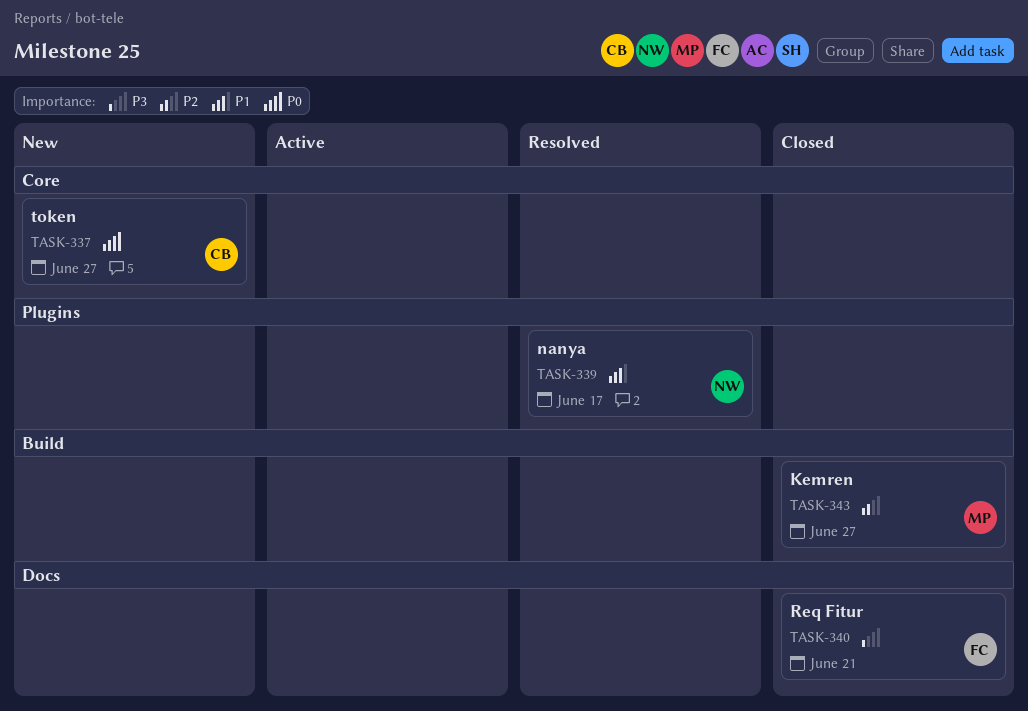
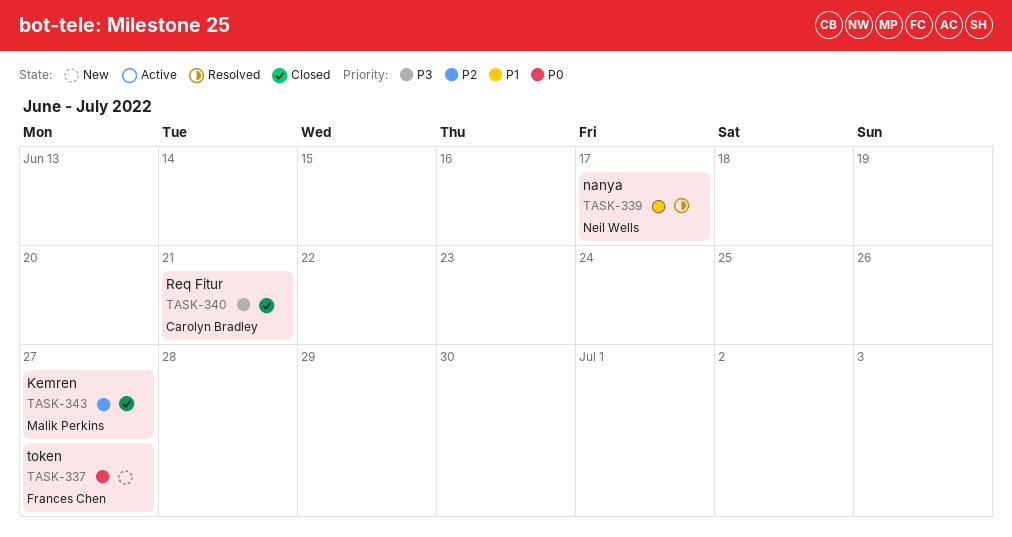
TASK-337, owner: Carolyn Bradley -> Frances Chen
TASK-340, owner: Frances Chen -> Carolyn Bradley

